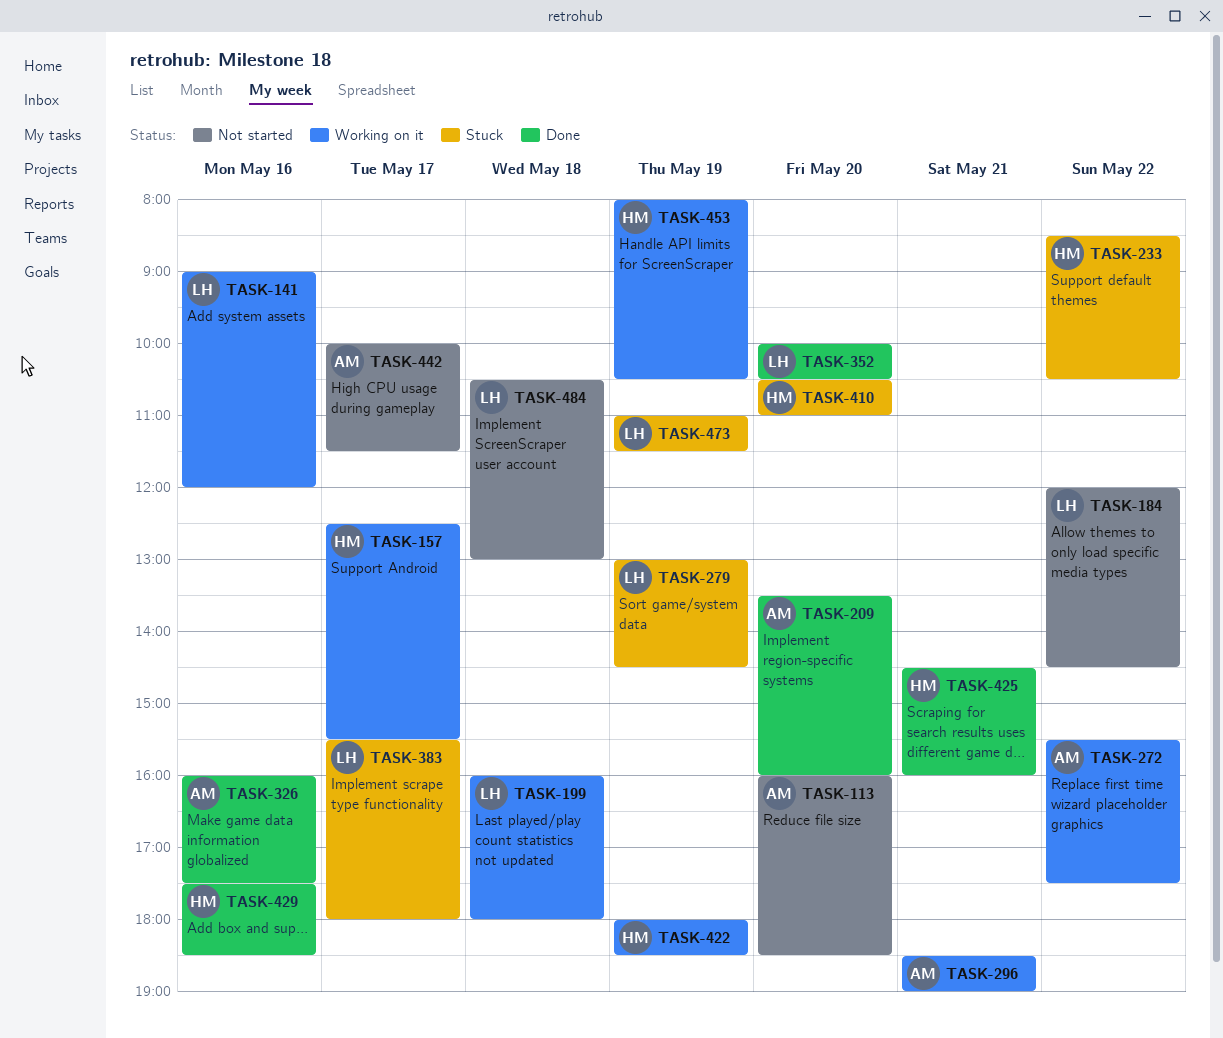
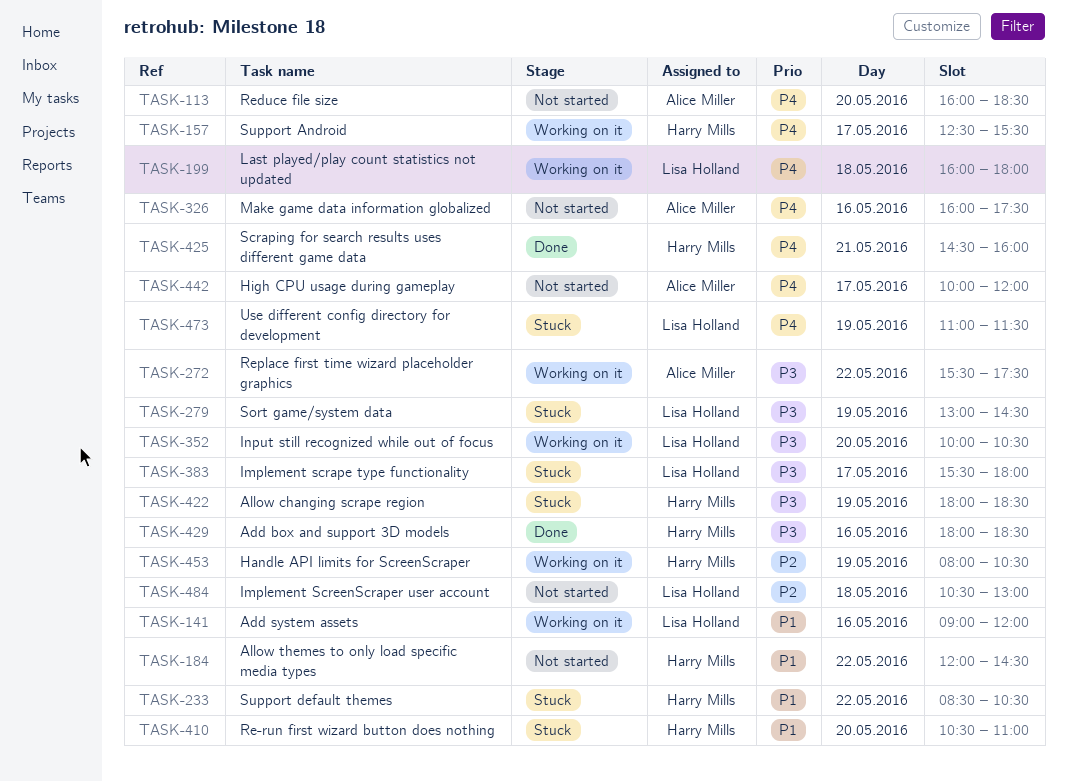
TASK-184, owner: Lisa Holland -> Harry Mills
TASK-209: present -> none
TASK-296: present -> none
TASK-326, status: Done -> Not started
TASK-352, status: Done -> Working on it
TASK-422, status: Working on it -> Stuck
TASK-429, begins: 17:30 -> 18:00
TASK-442, ends: 11:30 -> 12:00

